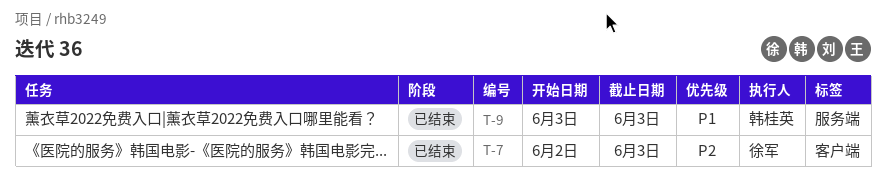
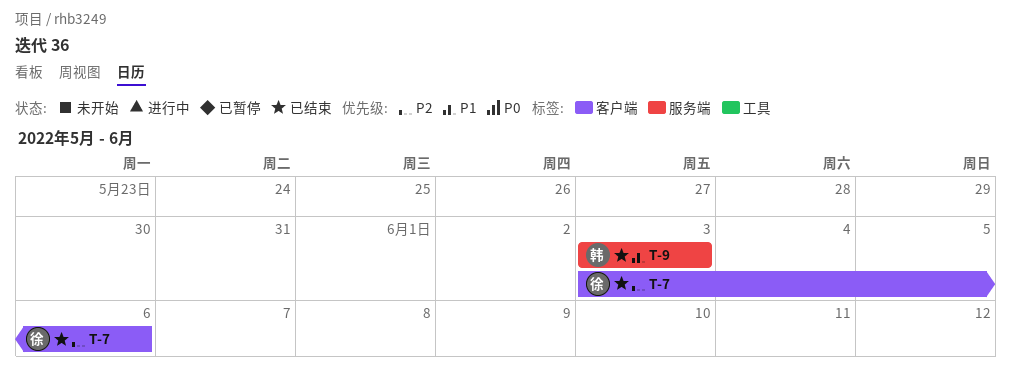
T-7, start: Jun 2 -> Jun 3
T-7, due: Jun 3 -> Jun 6

